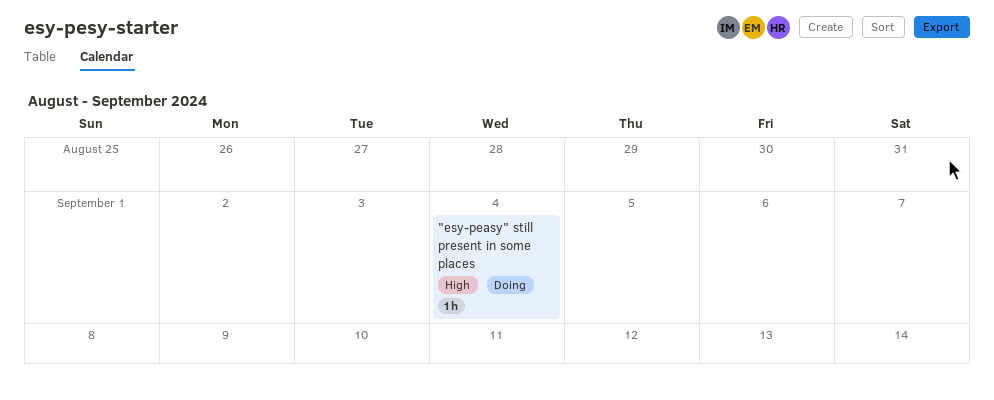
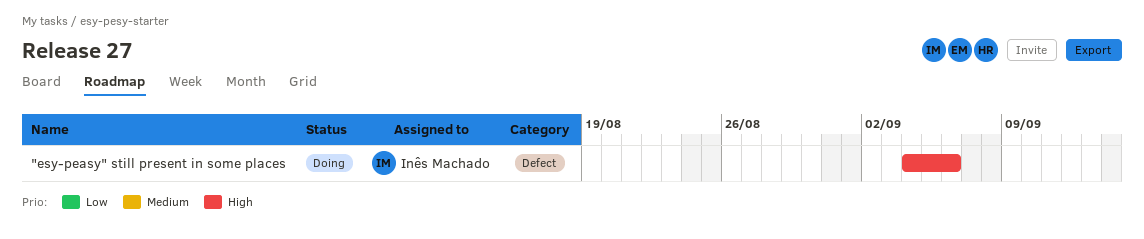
"esy-peasy" still present in some places, due: Sep 4 -> Sep 6

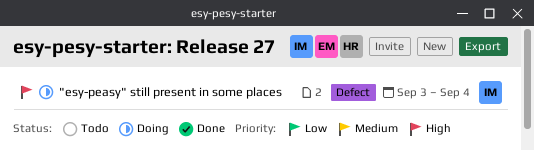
"esy-peasy" still present in some places, start: Sep 4 -> Sep 3
"esy-peasy" still present in some places, due: Sep 6 -> Sep 4

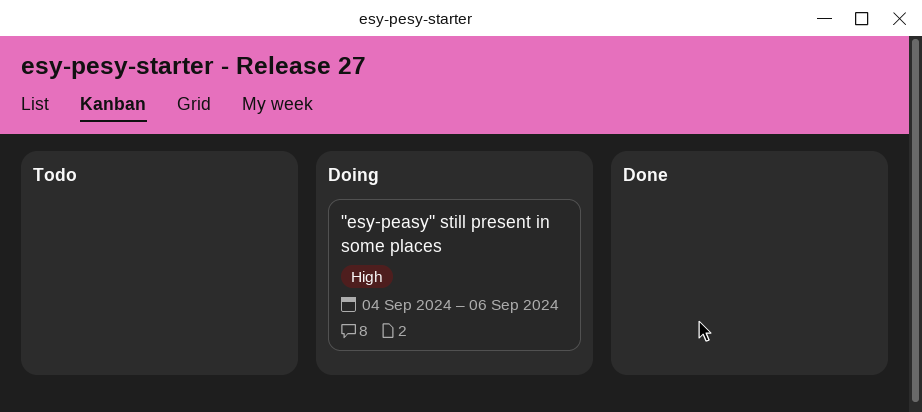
"esy-peasy" still present in some places, start: Sep 3 -> Sep 4
"esy-peasy" still present in some places, due: Sep 4 -> Sep 6

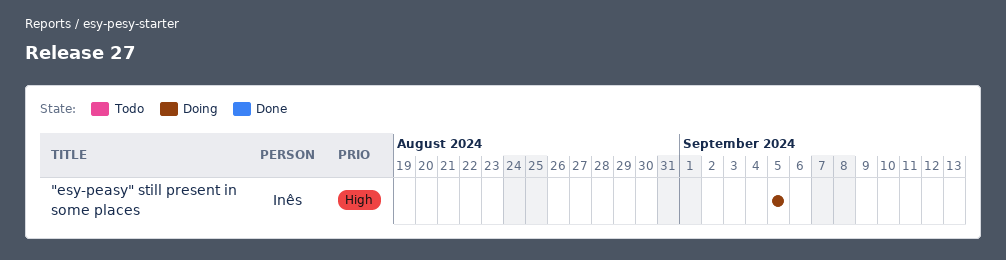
"esy-peasy" still present in some places, start: Sep 4 -> Sep 5
"esy-peasy" still present in some places, due: Sep 6 -> Sep 5

